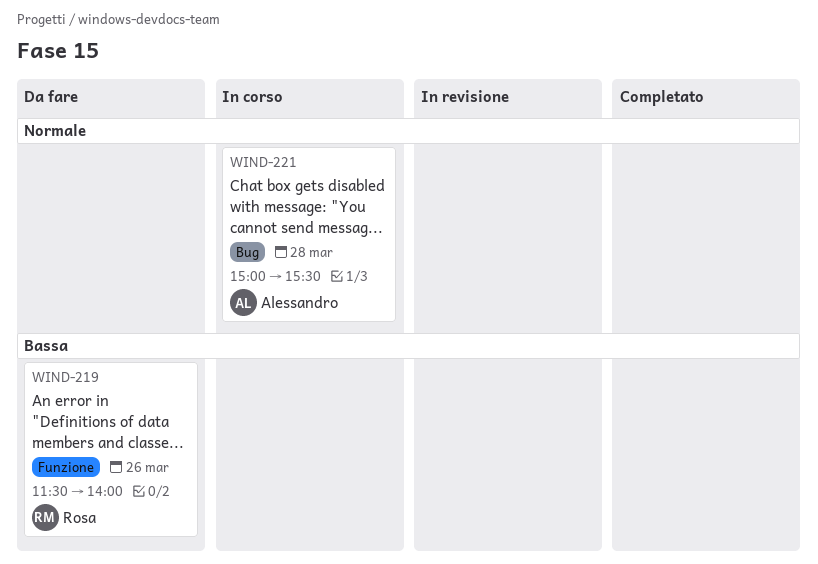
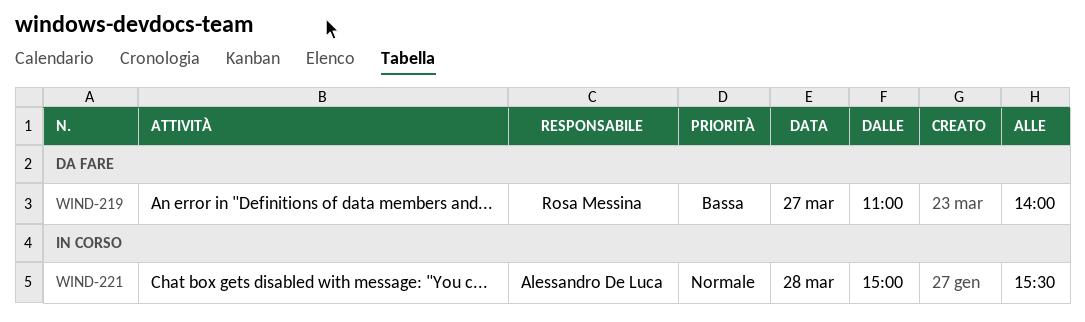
WIND-219, day: Mar 26 -> Mar 27
WIND-219, begins: 11:30 -> 11:00

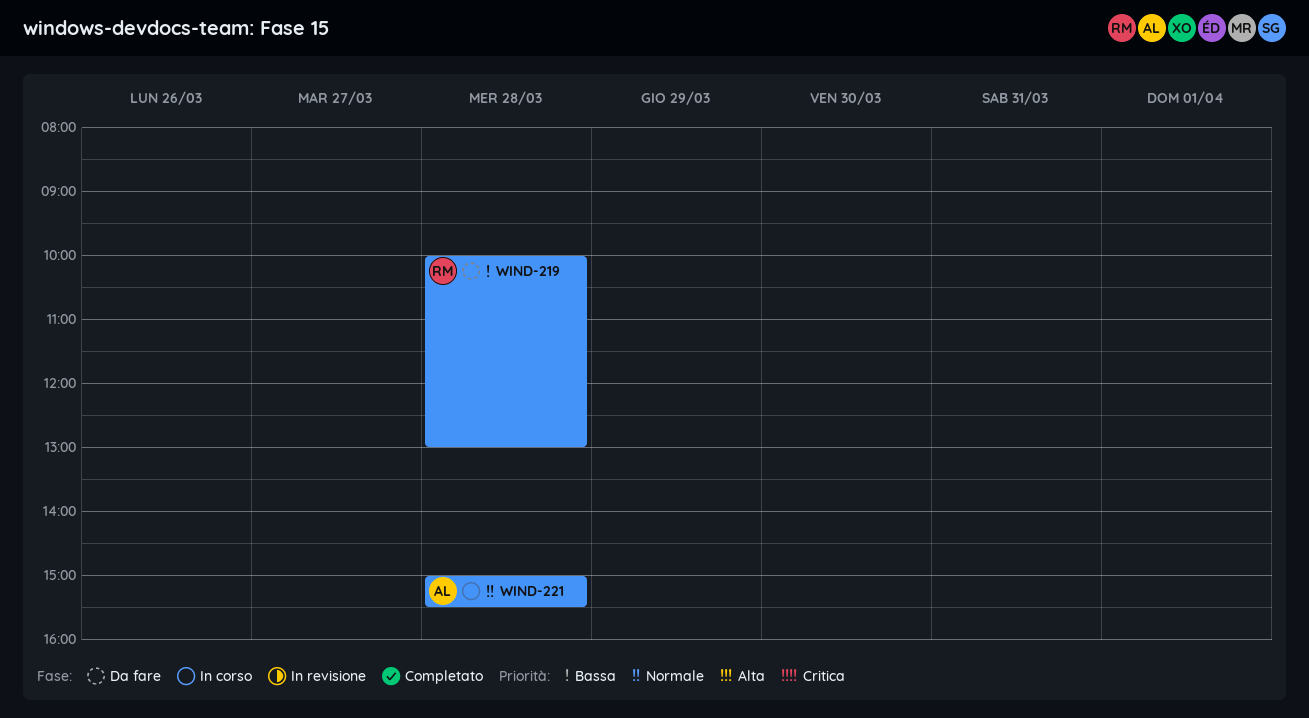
WIND-219, day: Mar 27 -> Mar 28
WIND-219, begins: 11:00 -> 10:00
WIND-219, ends: 14:00 -> 13:00

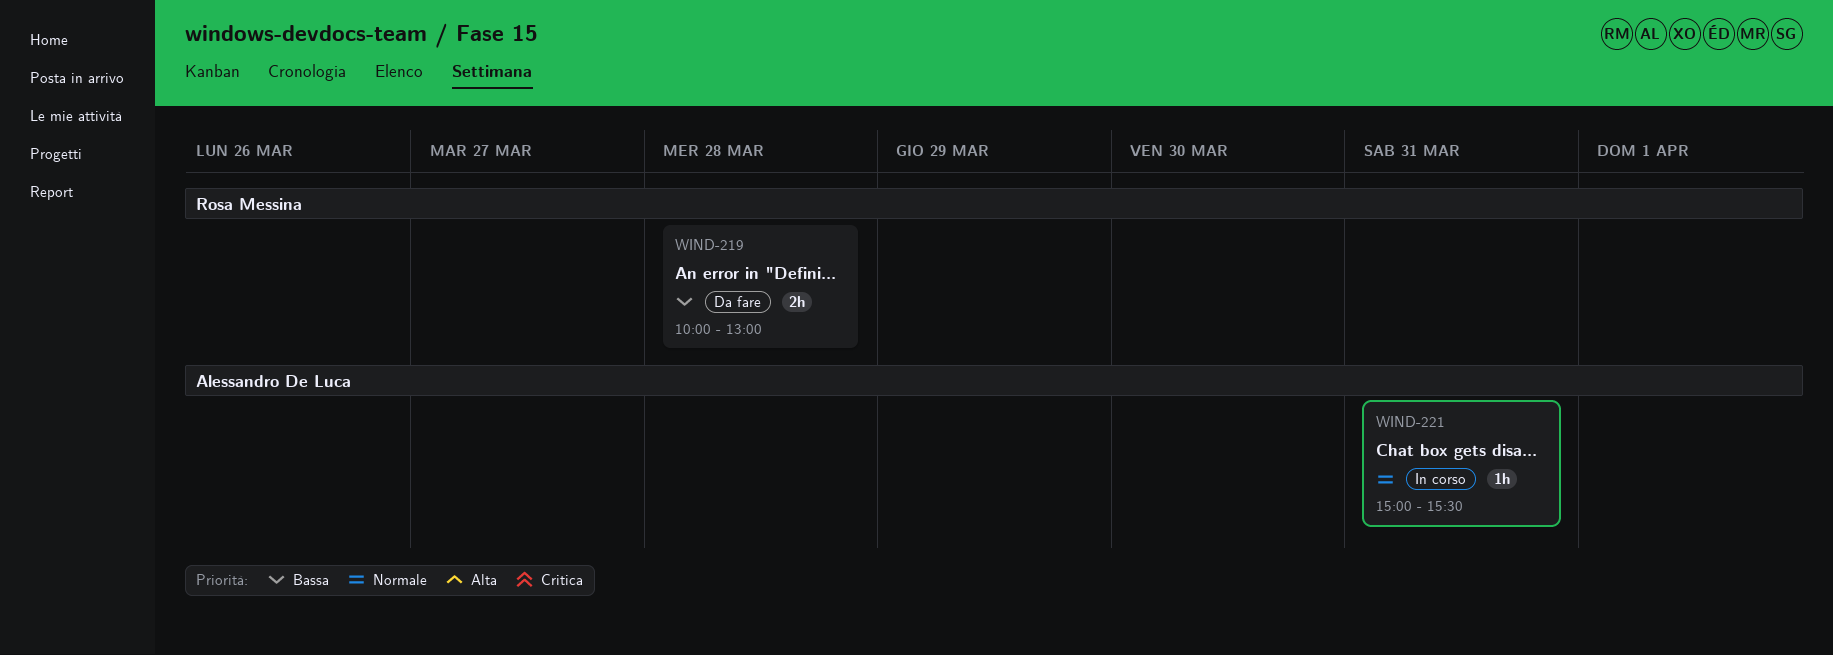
WIND-221, day: Mar 28 -> Mar 31

